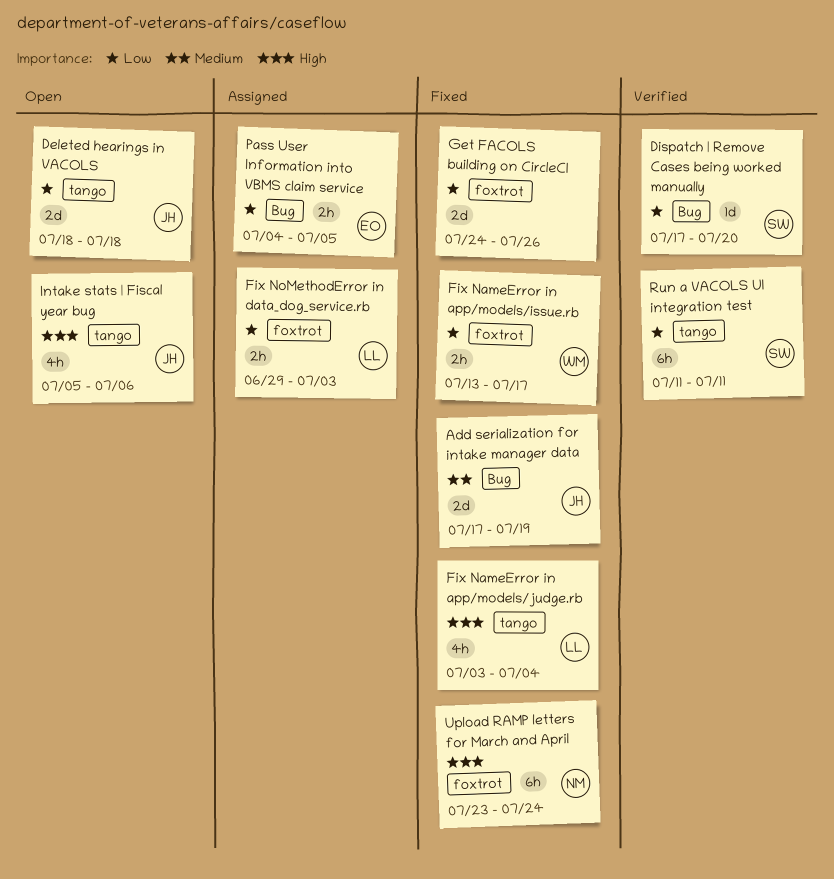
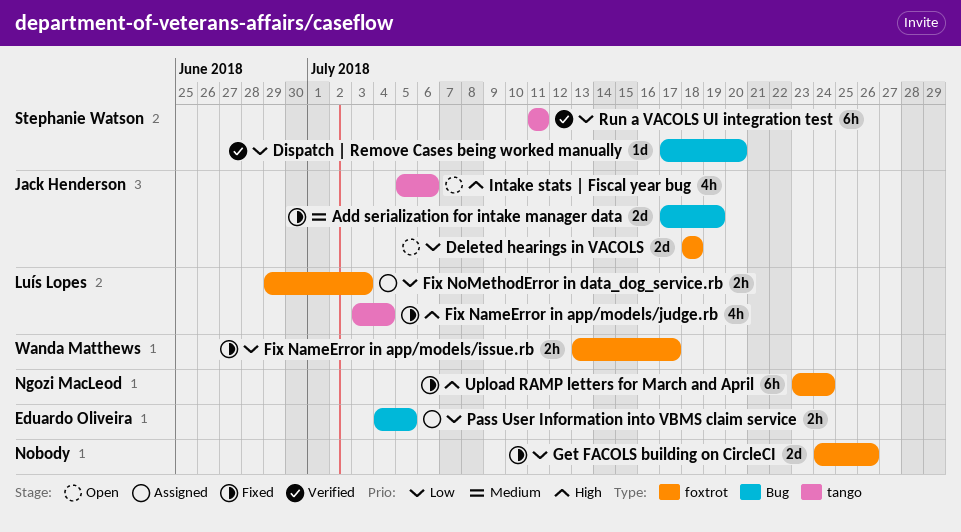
Deleted hearings in VACOLS, label: tango -> foxtrot

